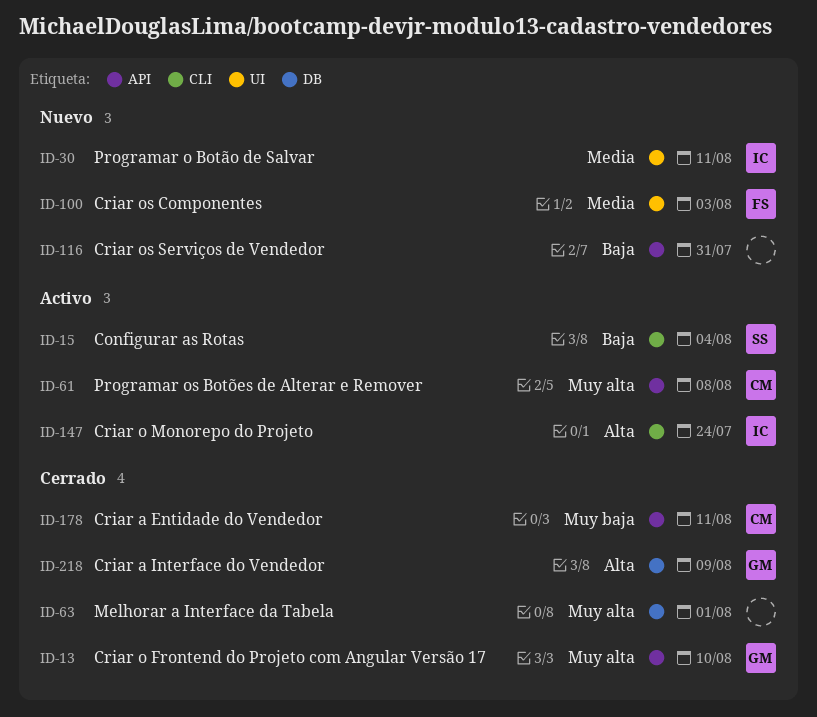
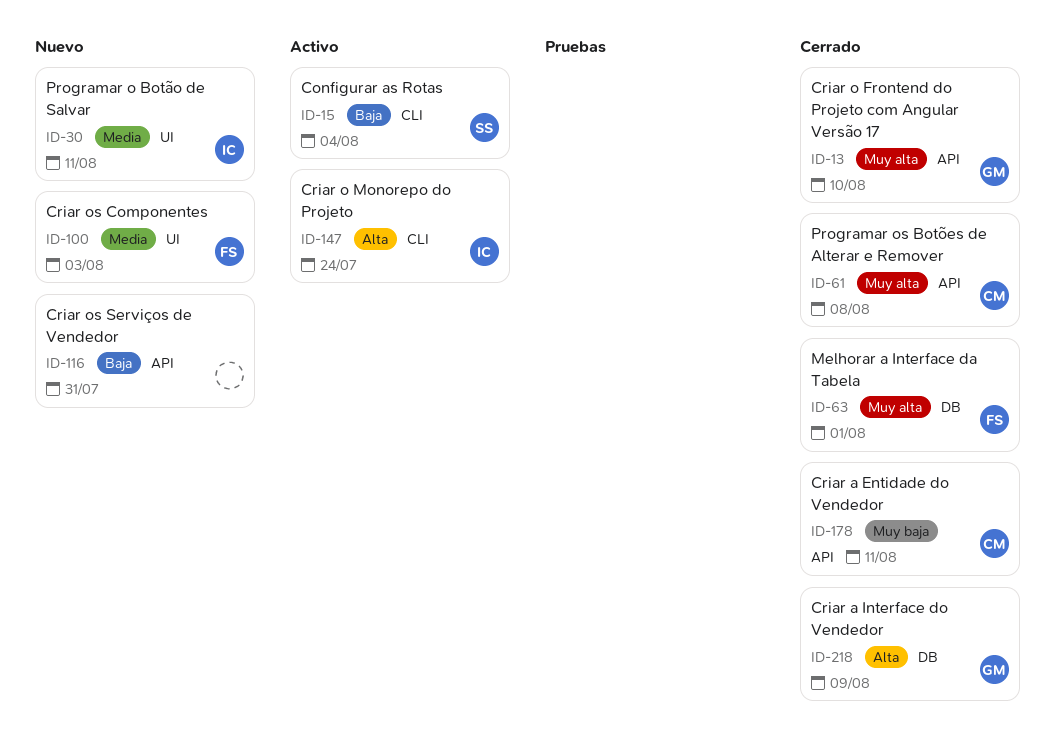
ID-61, status: Activo -> Cerrado
ID-63, owner: none -> FS

